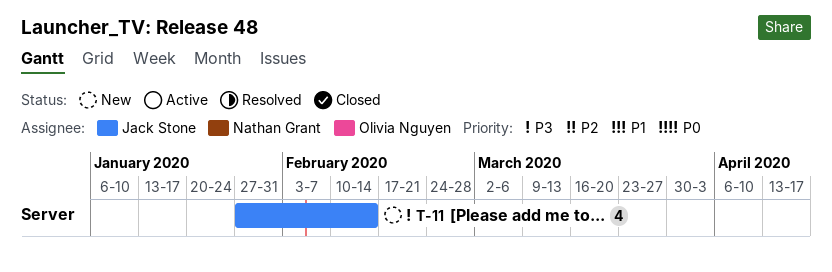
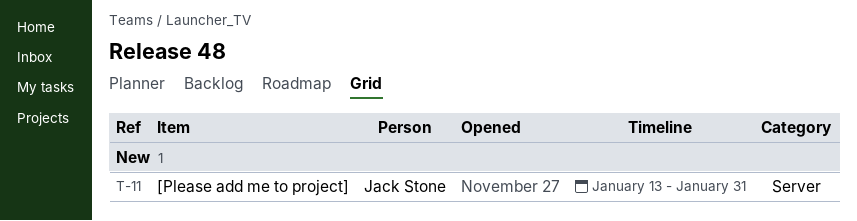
T-11, start: Jan 27 -> Jan 13
T-11, due: Feb 14 -> Jan 31

